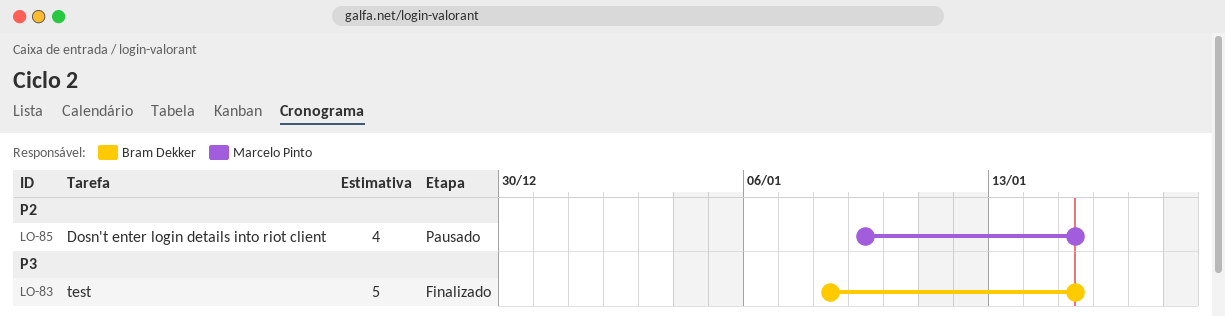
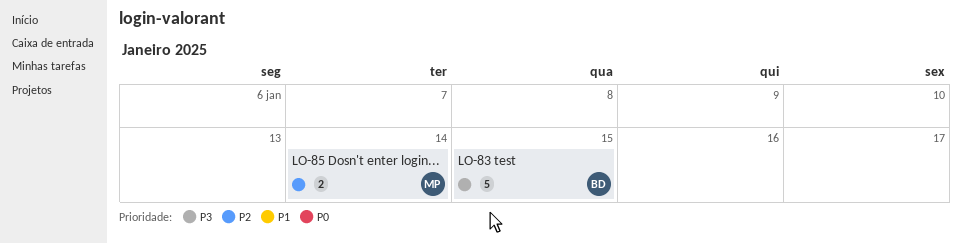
LO-85, estimate: 4 -> 2
LO-85, due: Jan 15 -> Jan 14

